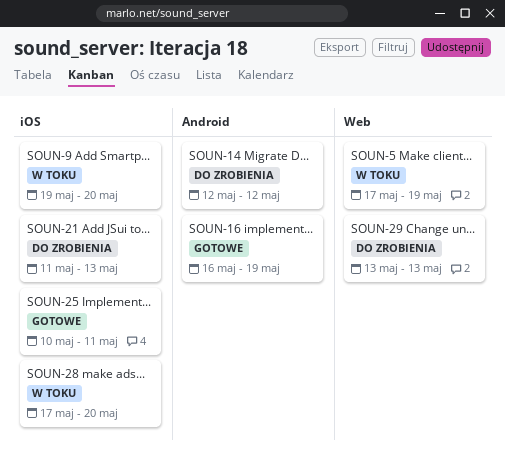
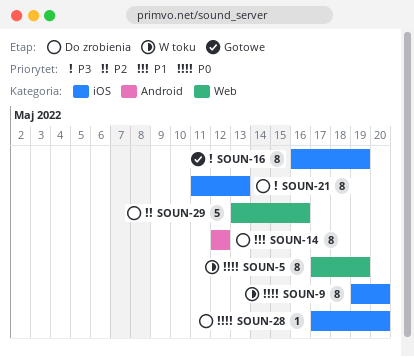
SOUN-16, label: Android -> iOS
SOUN-25: present -> none
SOUN-28, status: W toku -> Do zrobienia
SOUN-29, due: May 13 -> May 16

